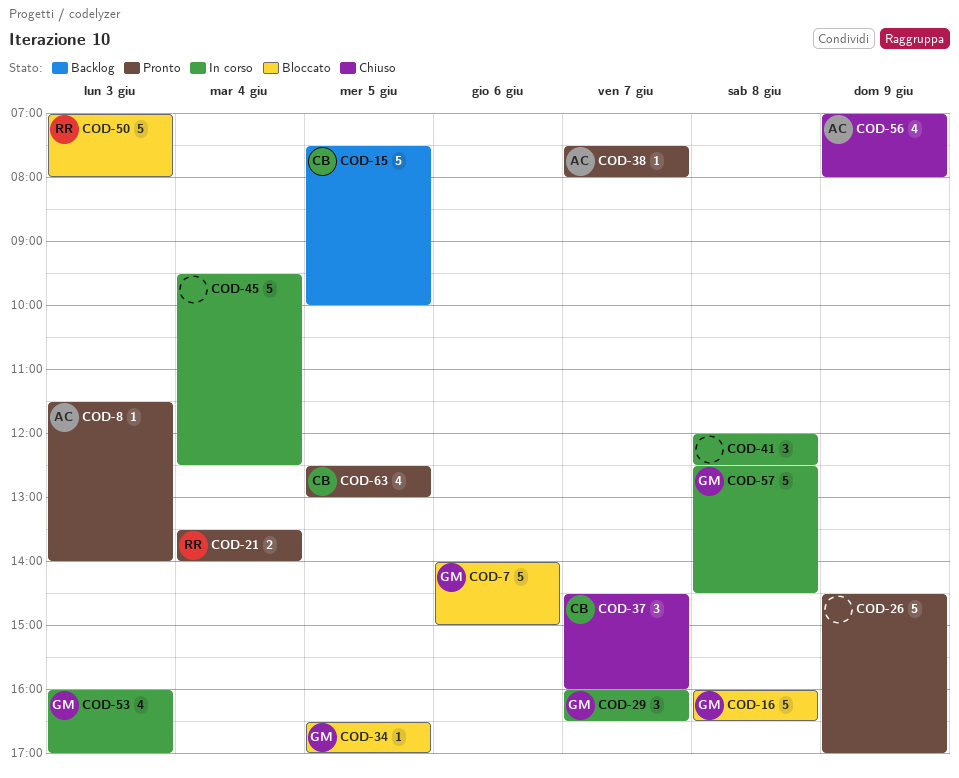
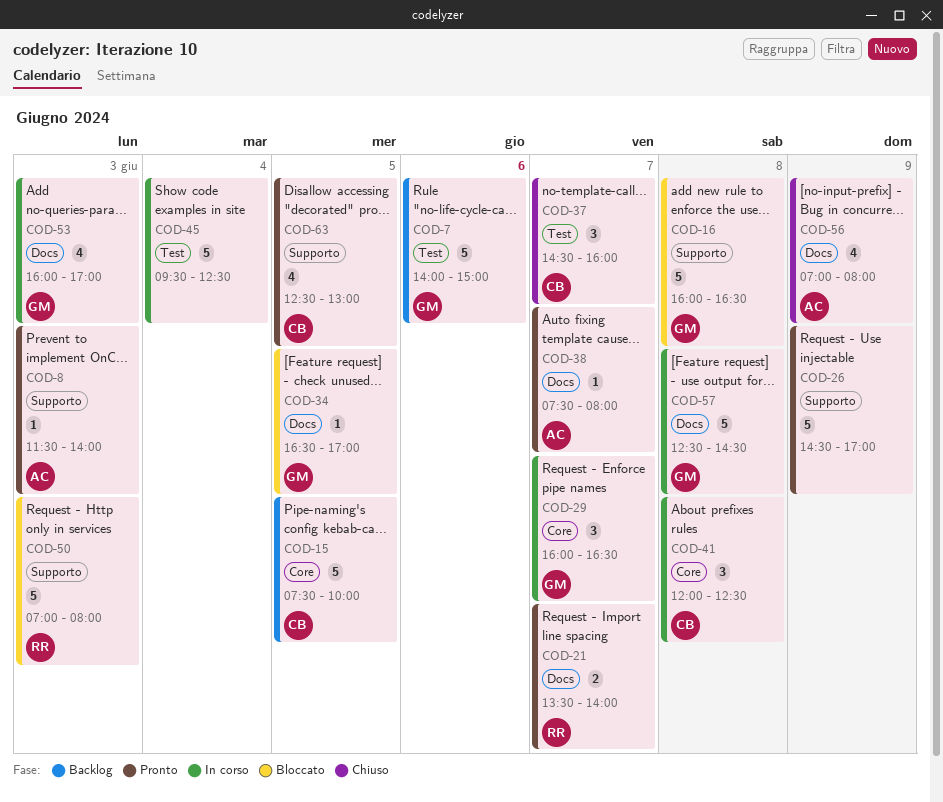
COD-7, status: Bloccato -> Backlog
COD-21, day: Jun 4 -> Jun 7
COD-41, owner: none -> CB

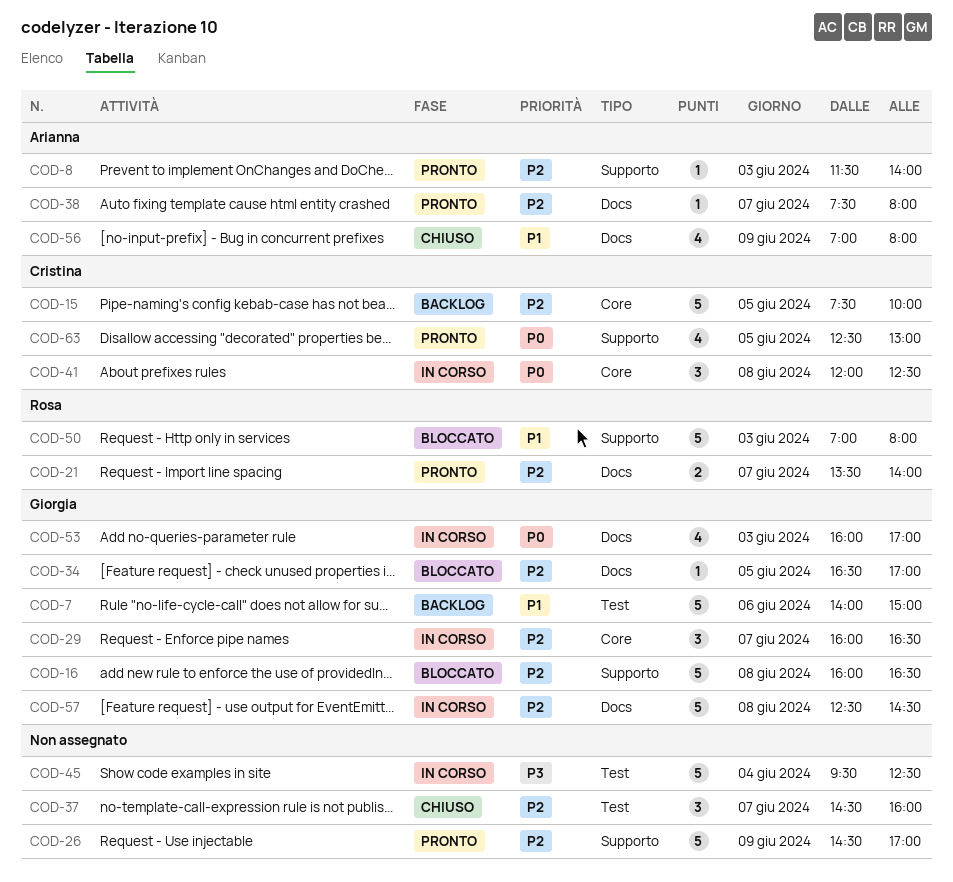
COD-37, owner: Cristina -> none

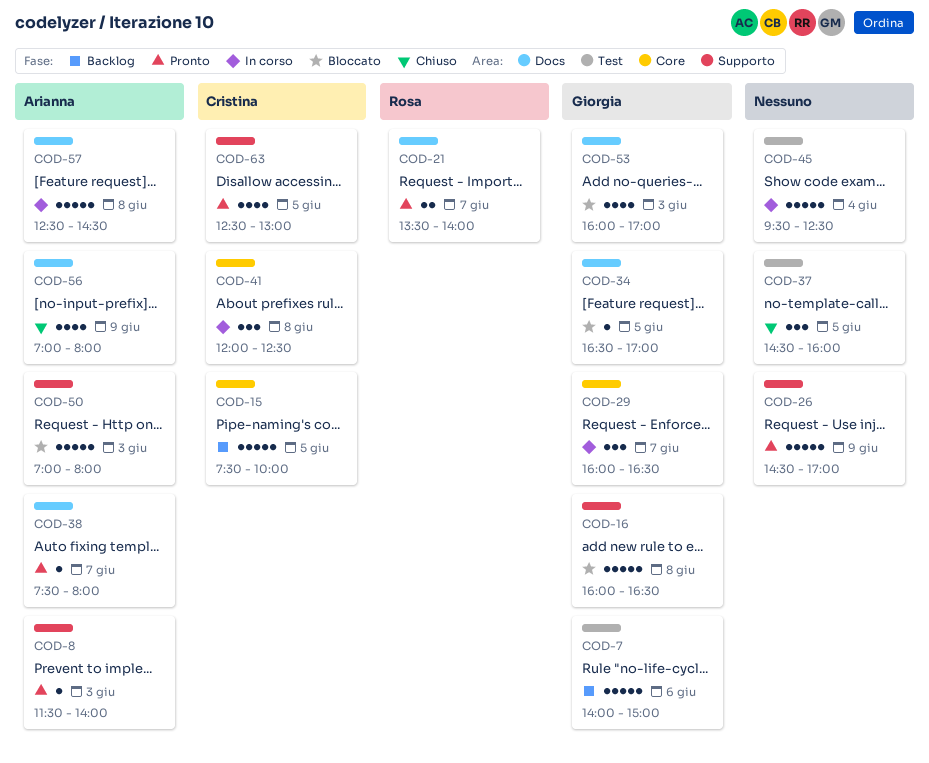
COD-37, day: Jun 7 -> Jun 5
COD-50, owner: Rosa -> Arianna
COD-53, status: In corso -> Bloccato
COD-57, owner: Giorgia -> Arianna

